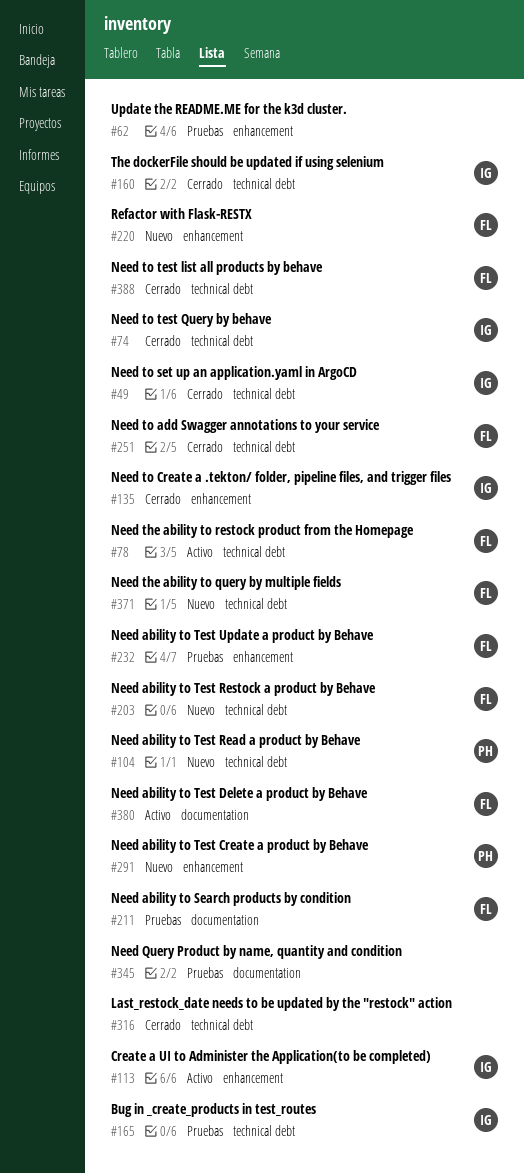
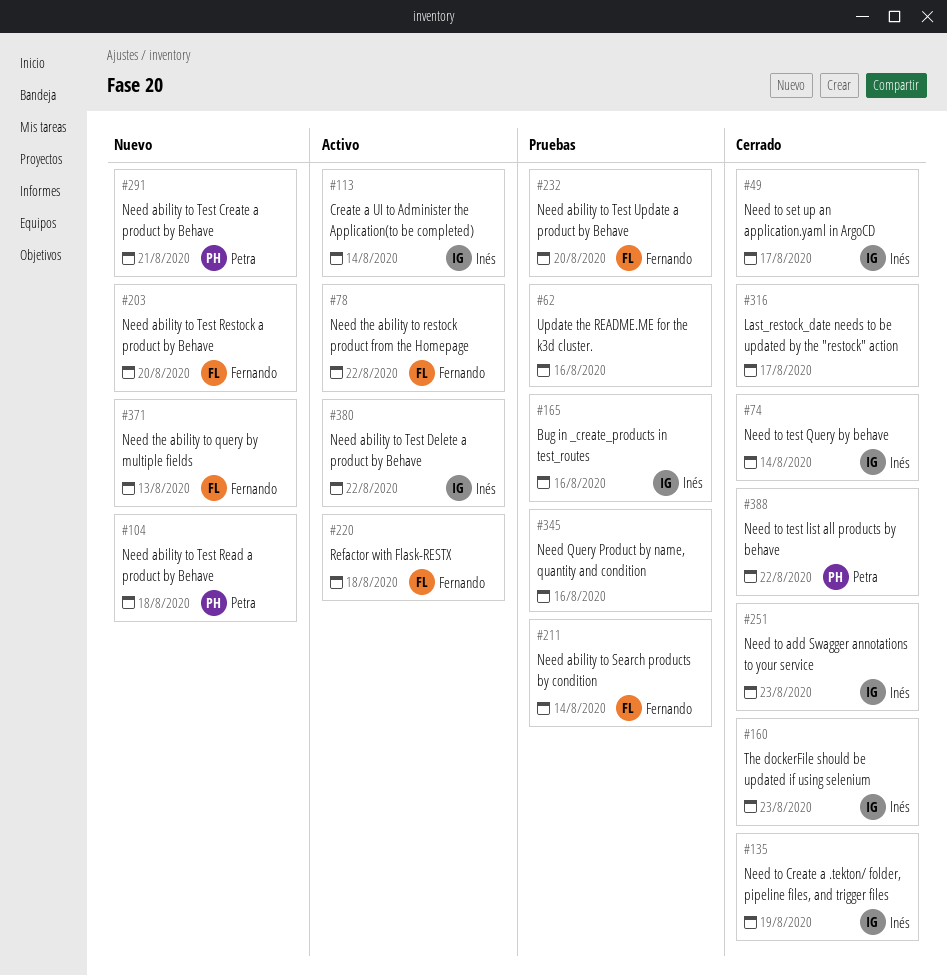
#220, status: Nuevo -> Activo
#251, owner: Fernando -> Inés
#380, owner: Fernando -> Inés
#388, owner: Fernando -> Petra

